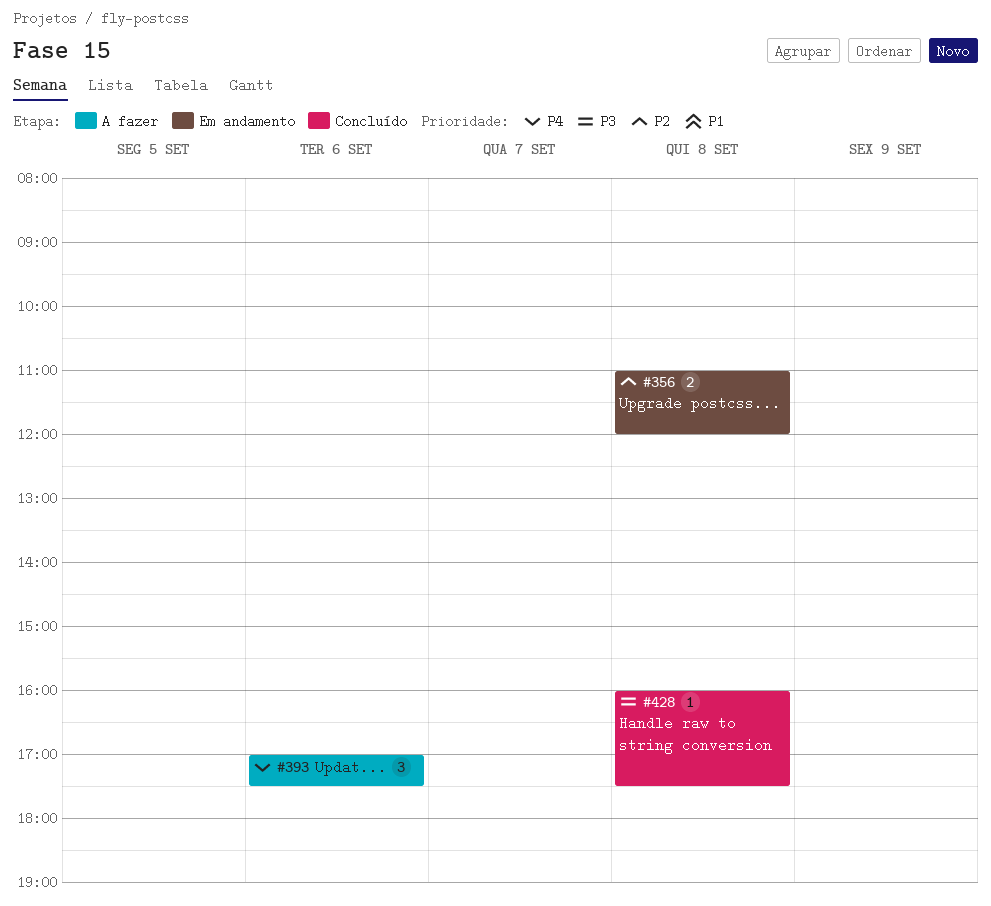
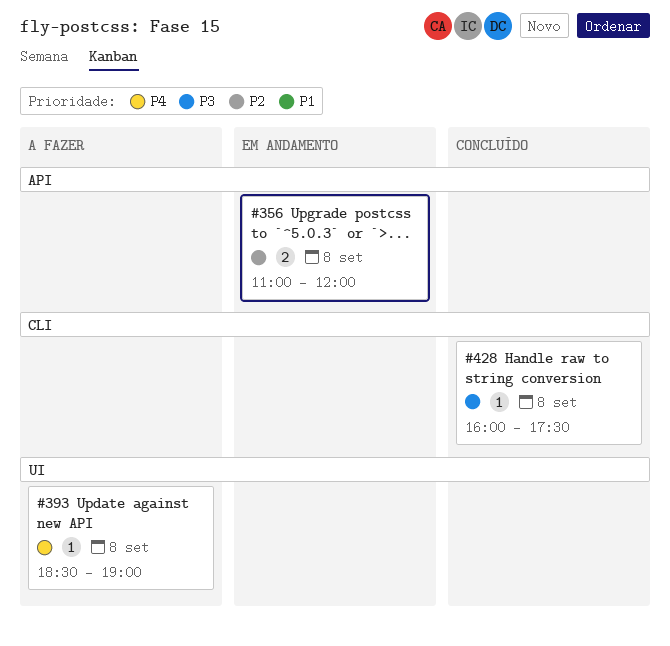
#393, estimate: 3 -> 1
#393, day: Sep 6 -> Sep 8
#393, begins: 17:00 -> 18:30
#393, ends: 17:30 -> 19:00

